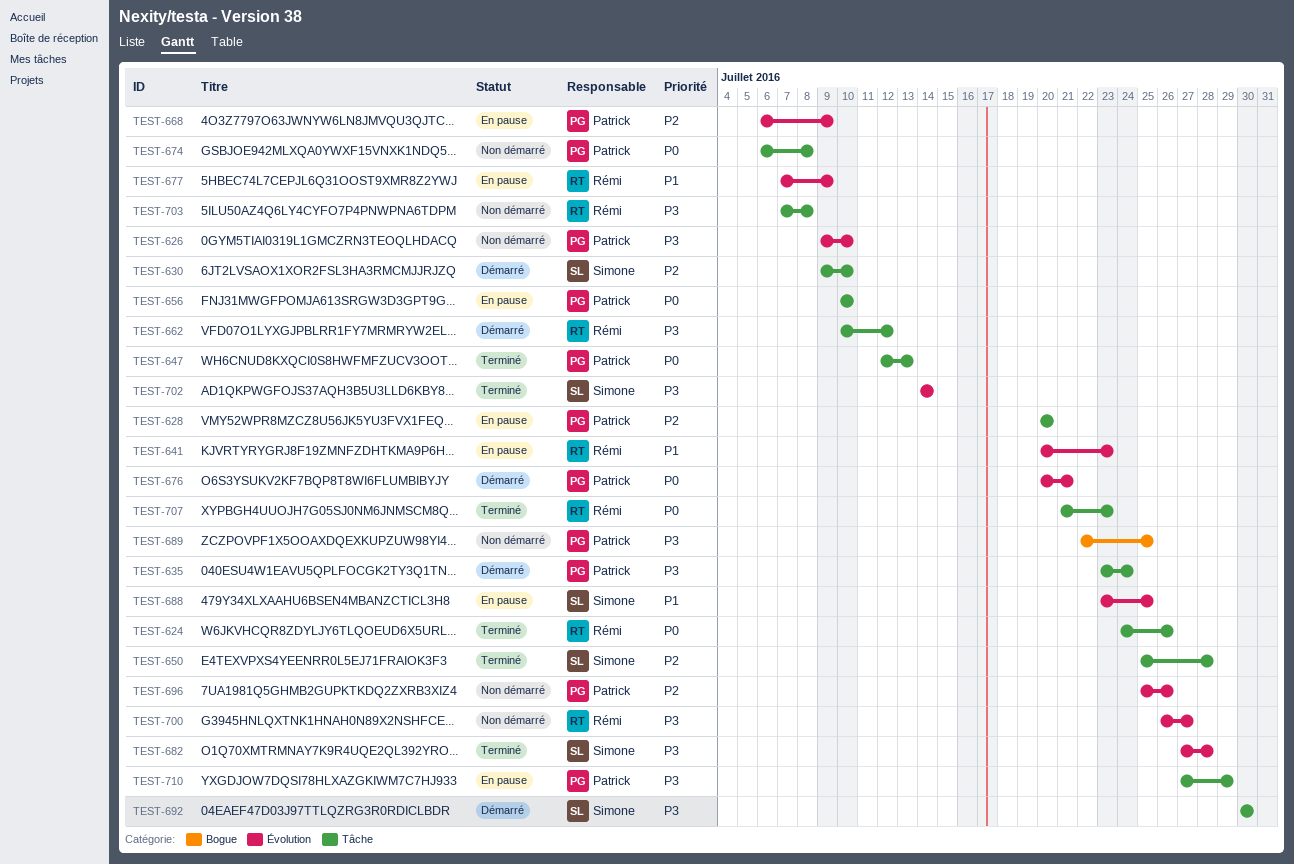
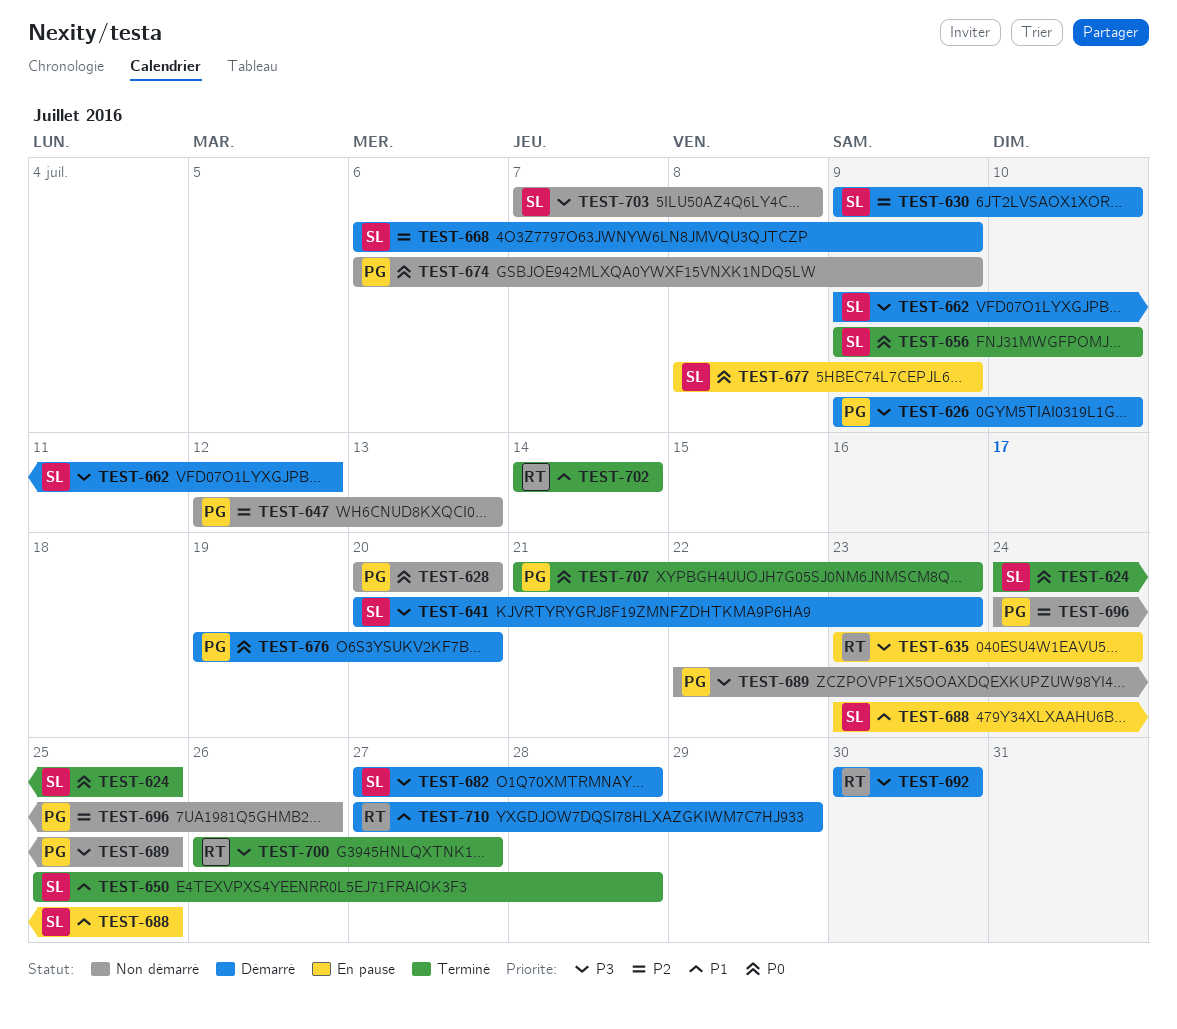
TEST-624, owner: Rémi -> Simone
TEST-624, due: Jul 26 -> Jul 25
TEST-626, status: Non démarré -> Démarré
TEST-628, status: En pause -> Non démarré
TEST-628, priority: P2 -> P0
TEST-635, status: Démarré -> En pause
TEST-635, owner: Patrick -> Rémi
TEST-641, status: En pause -> Démarré
TEST-641, owner: Rémi -> Simone
TEST-641, priority: P1 -> P3
TEST-647, status: Terminé -> Non démarré
TEST-647, priority: P0 -> P2
TEST-650, priority: P2 -> P1
TEST-656, status: En pause -> Terminé
TEST-656, owner: Patrick -> Simone
TEST-656, start: Jul 10 -> Jul 9
TEST-662, owner: Rémi -> Simone
TEST-662, start: Jul 10 -> Jul 9
TEST-668, status: En pause -> Démarré
TEST-668, owner: Patrick -> Simone
TEST-674, due: Jul 8 -> Jul 9
TEST-676, start: Jul 20 -> Jul 19
TEST-676, due: Jul 21 -> Jul 20
TEST-677, owner: Rémi -> Simone
TEST-677, priority: P1 -> P0
TEST-677, start: Jul 7 -> Jul 8
TEST-682, status: Terminé -> Démarré
TEST-692, owner: Simone -> Rémi
TEST-696, start: Jul 25 -> Jul 24
TEST-700, status: Non démarré -> Terminé
TEST-702, owner: Simone -> Rémi
TEST-702, priority: P3 -> P1
TEST-703, owner: Rémi -> Simone
TEST-707, owner: Rémi -> Patrick
TEST-710, status: En pause -> Démarré
TEST-710, owner: Patrick -> Rémi
TEST-710, priority: P3 -> P1

